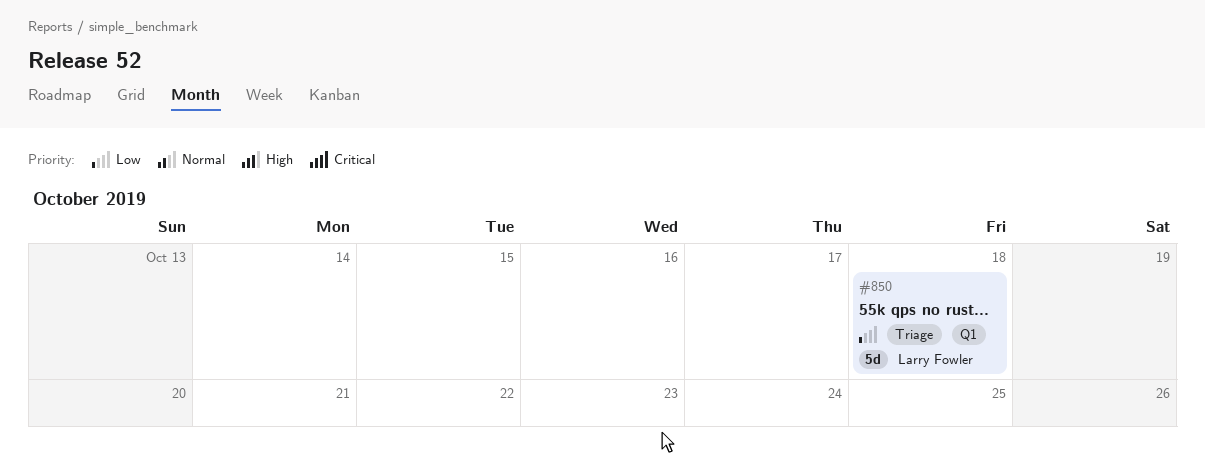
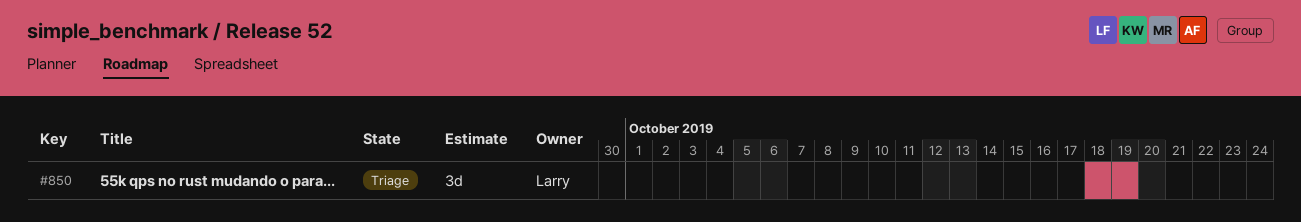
#850, estimate: 5d -> 3d
#850, due: Oct 18 -> Oct 19

